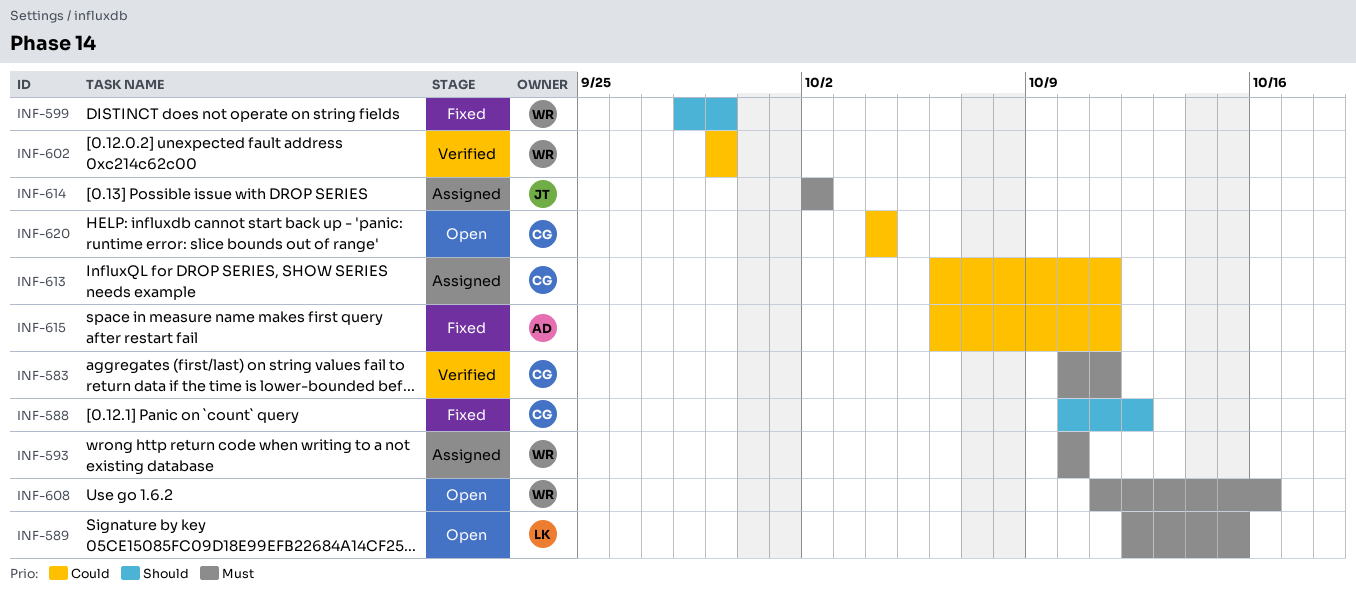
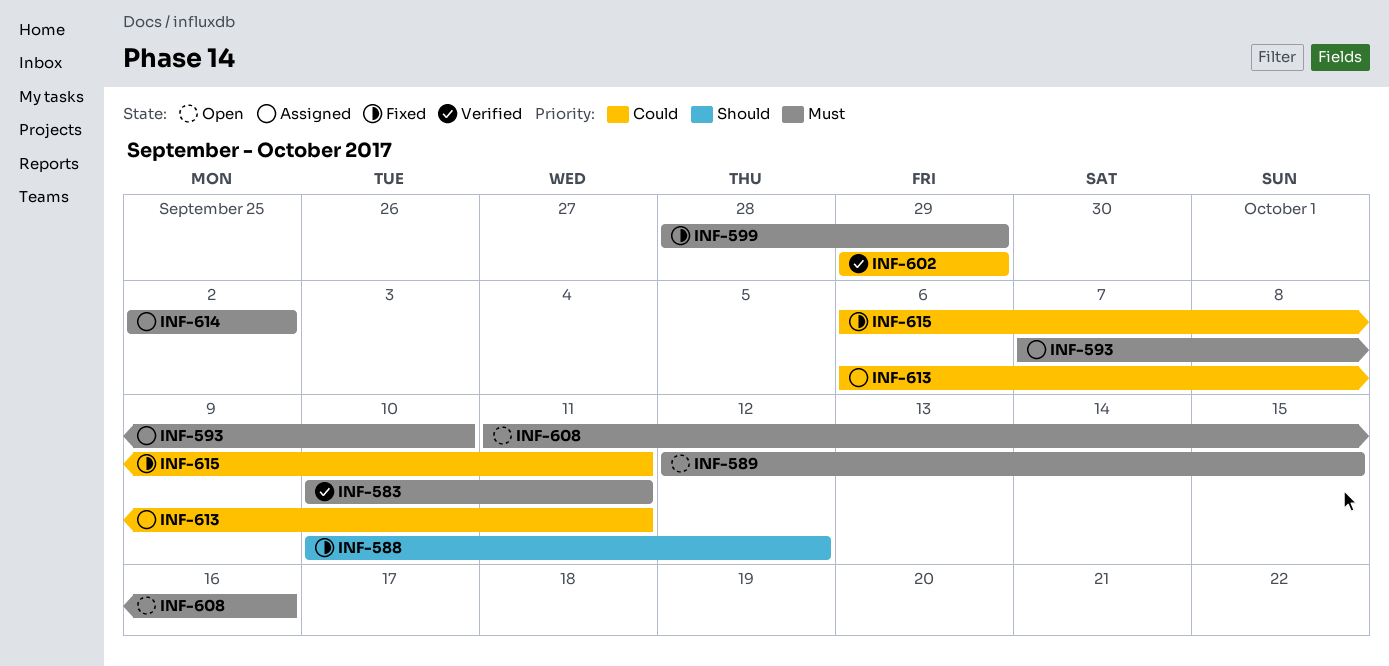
INF-593, start: Oct 10 -> Oct 7
INF-599, priority: Should -> Must
INF-620: present -> none

